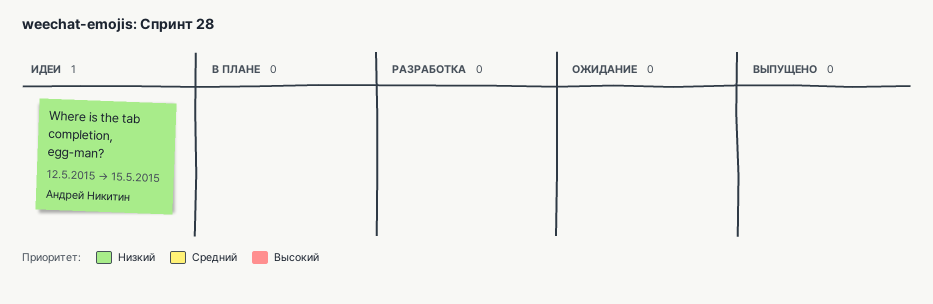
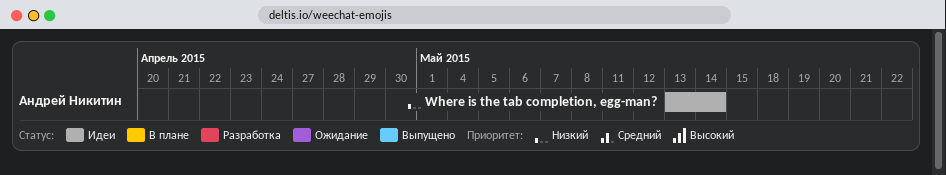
Where is the tab completion, egg-man?, start: May 12 -> May 13
Where is the tab completion, egg-man?, due: May 15 -> May 14

